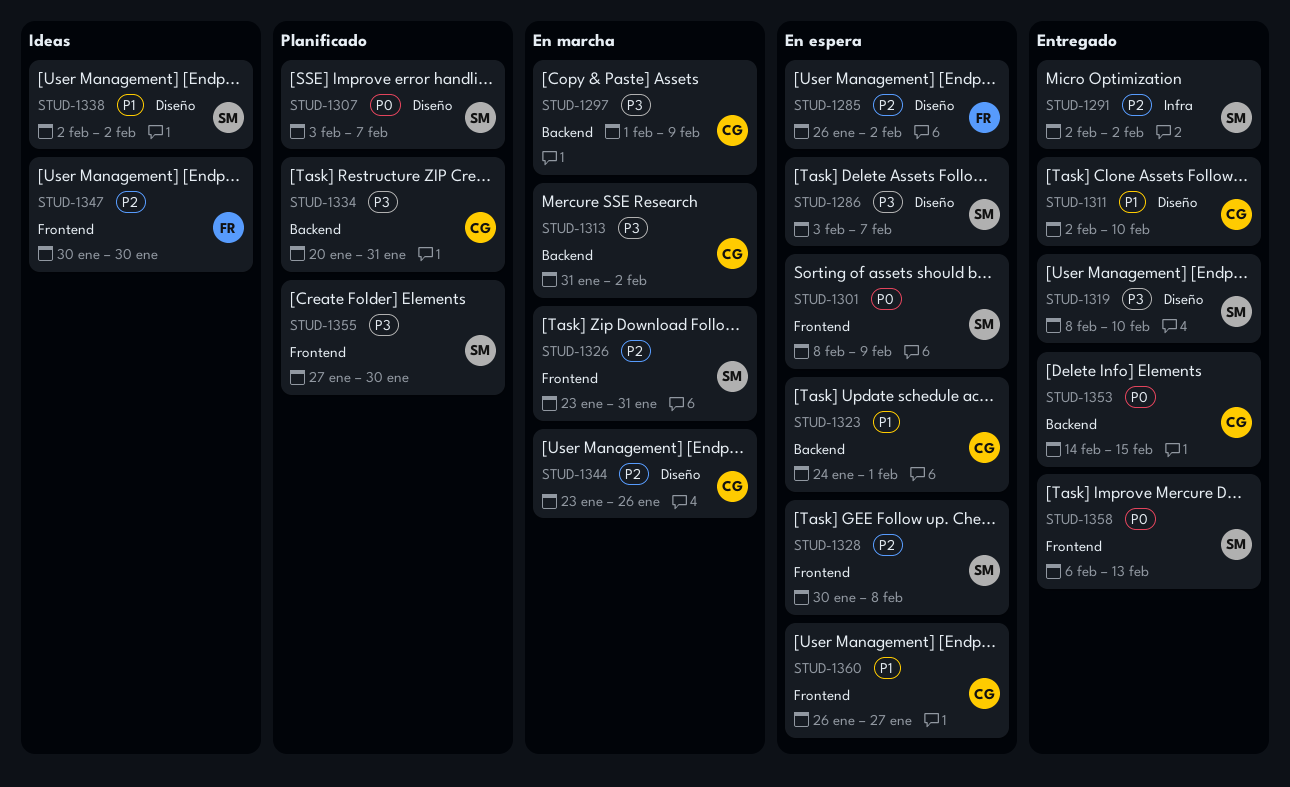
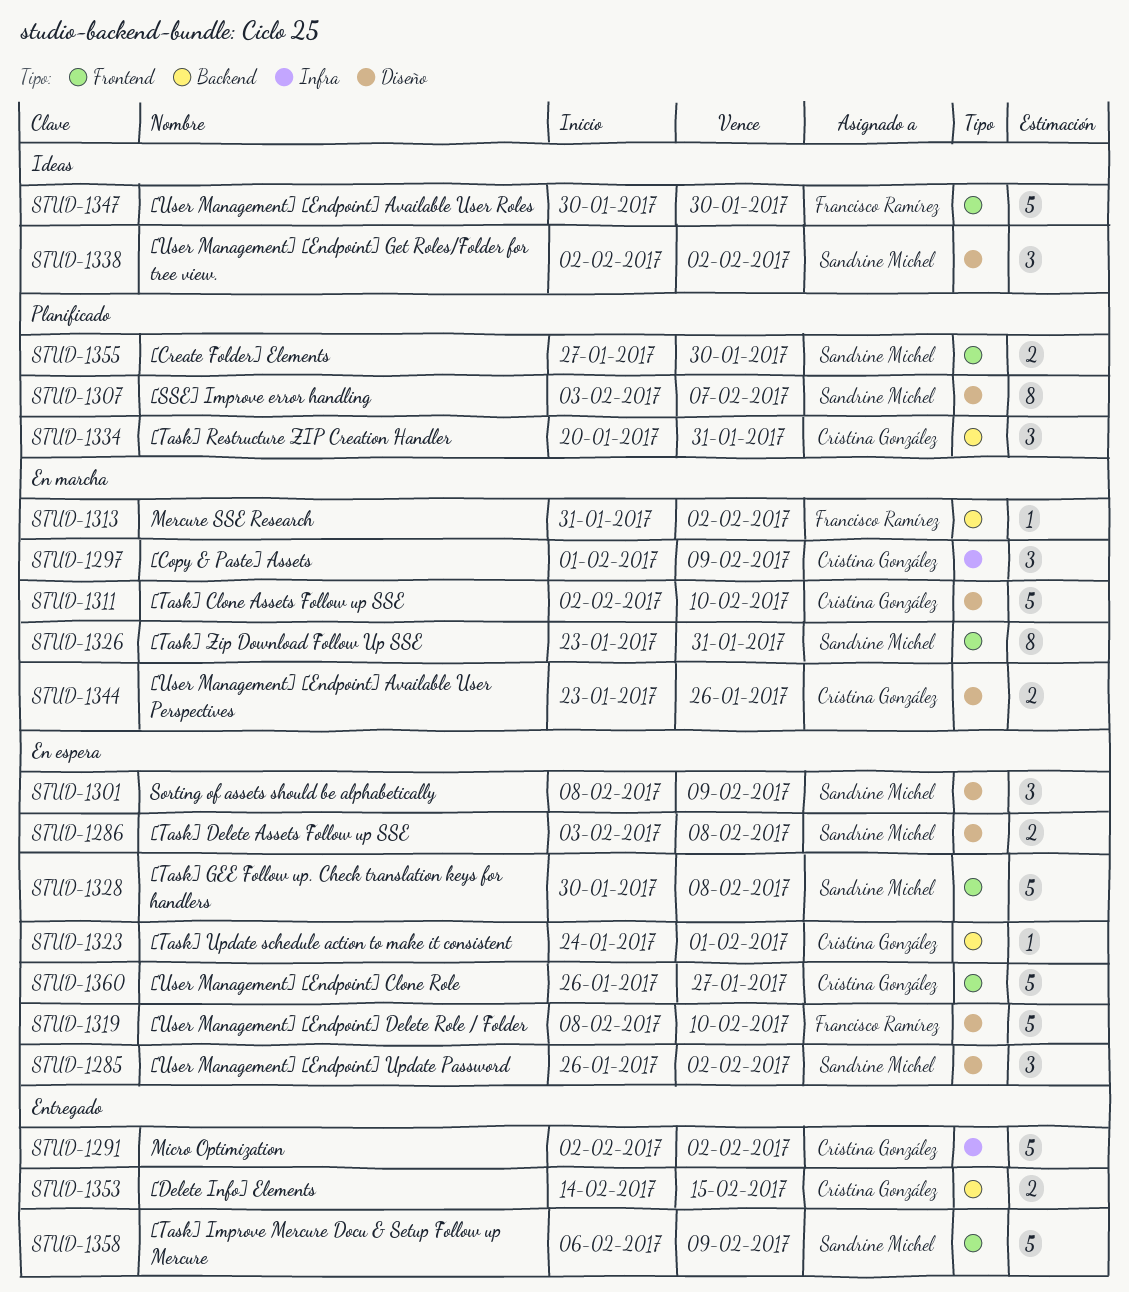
STUD-1285, owner: Francisco Ramírez -> Sandrine Michel
STUD-1286, due: Feb 7 -> Feb 8
STUD-1291, owner: Sandrine Michel -> Cristina González
STUD-1297, label: Backend -> Infra
STUD-1301, label: Frontend -> Diseño
STUD-1311, status: Entregado -> En marcha
STUD-1313, owner: Cristina González -> Francisco Ramírez
STUD-1319, status: Entregado -> En espera
STUD-1319, owner: Sandrine Michel -> Francisco Ramírez
STUD-1358, due: Feb 13 -> Feb 9

